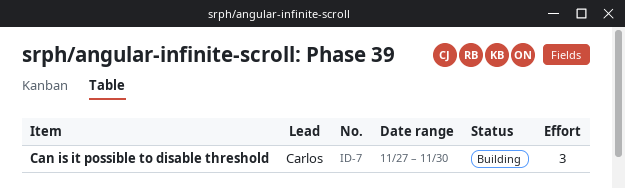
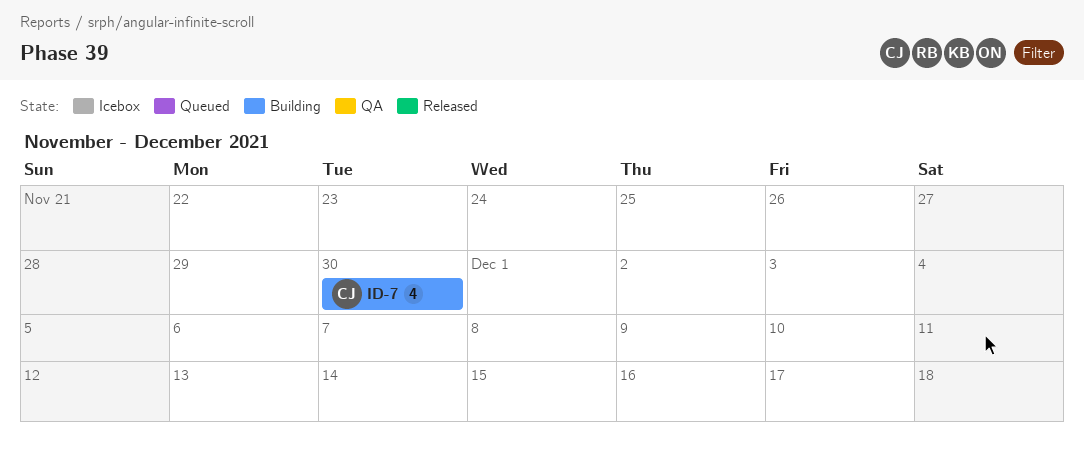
ID-7, estimate: 3 -> 4
ID-7, start: Nov 27 -> Nov 30

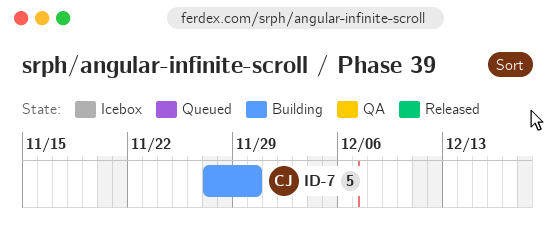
ID-7, estimate: 4 -> 5
ID-7, start: Nov 30 -> Nov 27

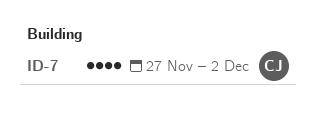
ID-7, estimate: 5 -> 4
ID-7, due: Nov 30 -> Dec 2

